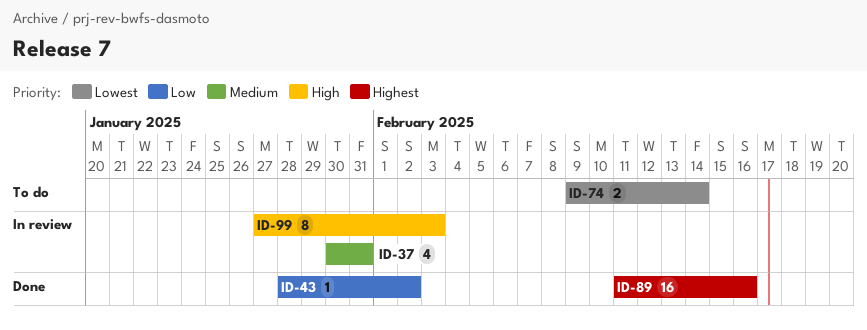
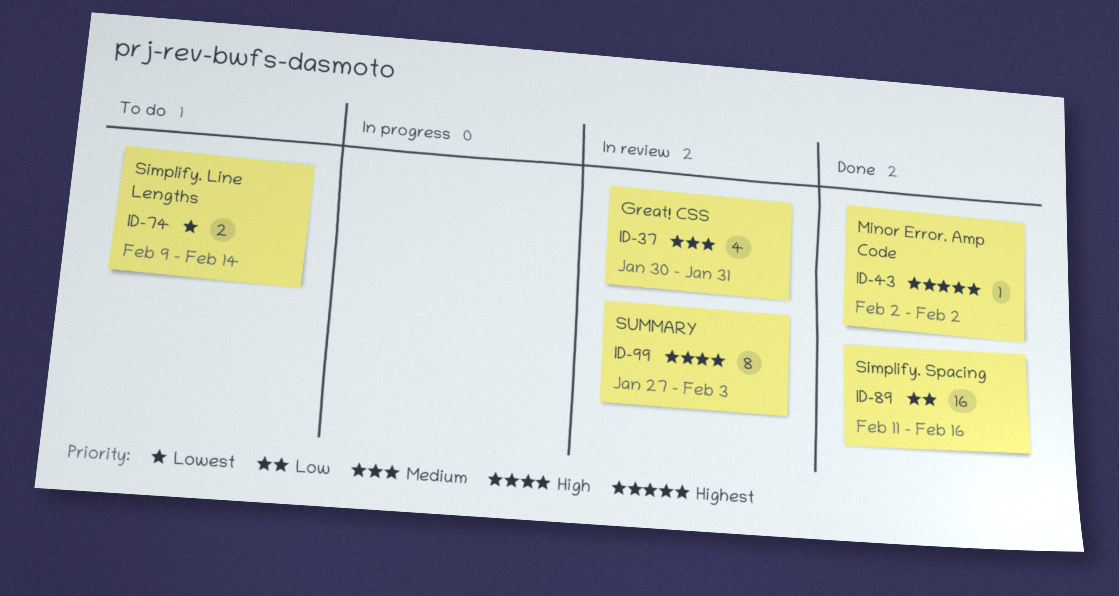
ID-43, priority: Low -> Highest
ID-43, start: Jan 28 -> Feb 2
ID-89, priority: Highest -> Low

